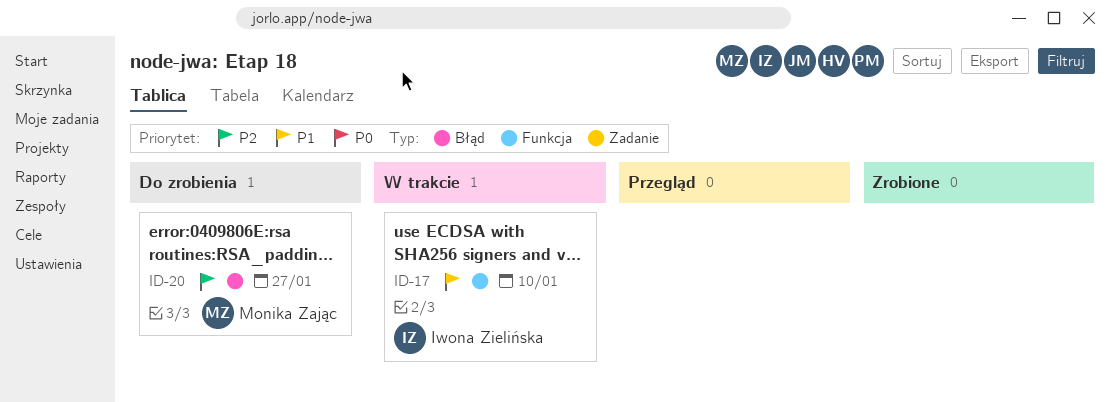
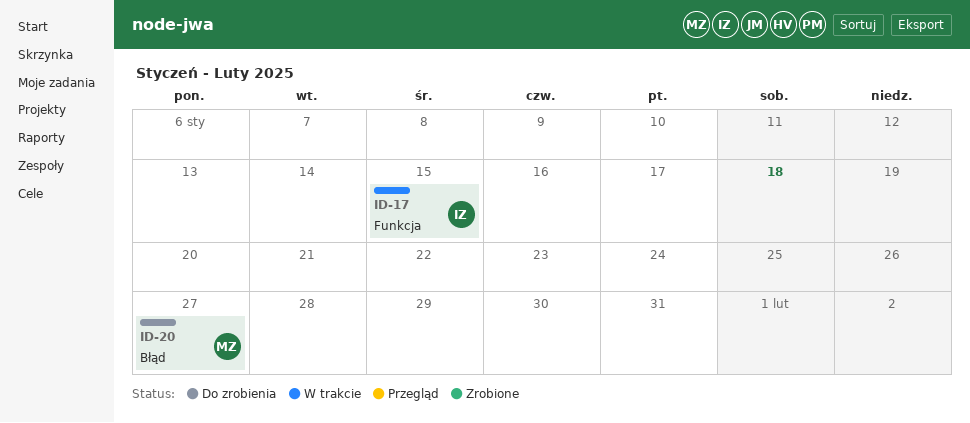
ID-17, due: Jan 10 -> Jan 15

